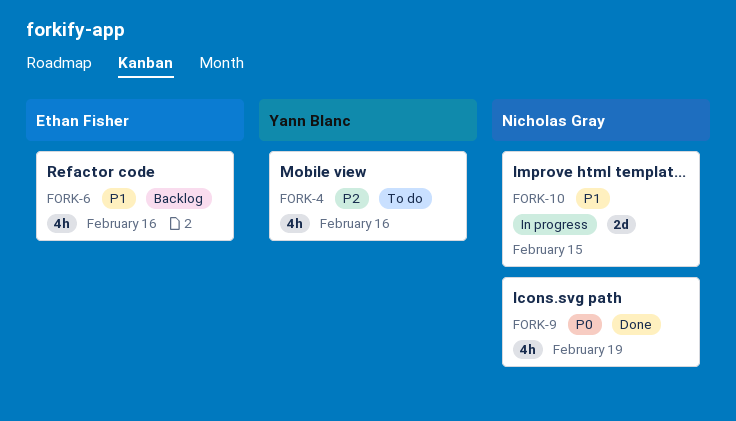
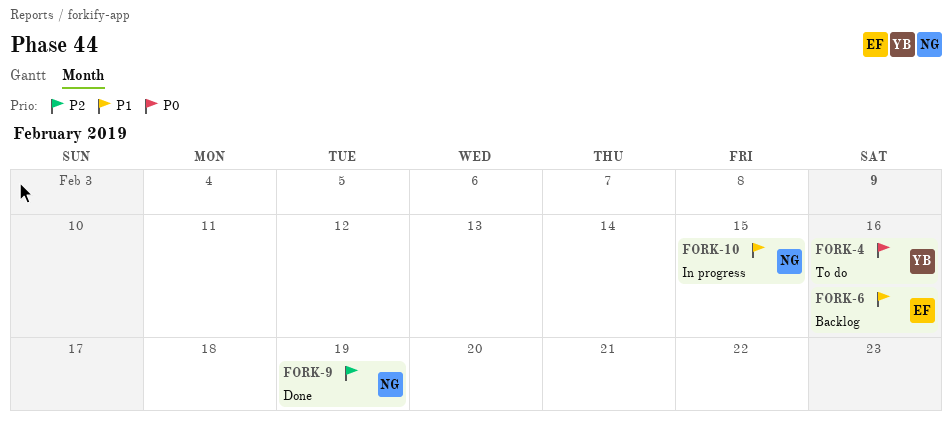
FORK-4, priority: P2 -> P0
FORK-9, priority: P0 -> P2

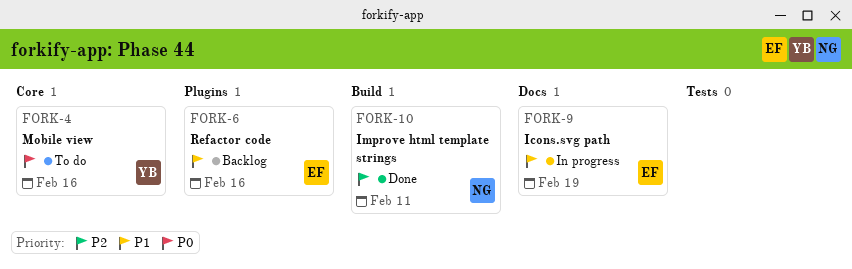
FORK-9, status: Done -> In progress
FORK-9, owner: NG -> EF
FORK-9, priority: P2 -> P1
FORK-10, status: In progress -> Done
FORK-10, priority: P1 -> P2
FORK-10, due: Feb 15 -> Feb 11

